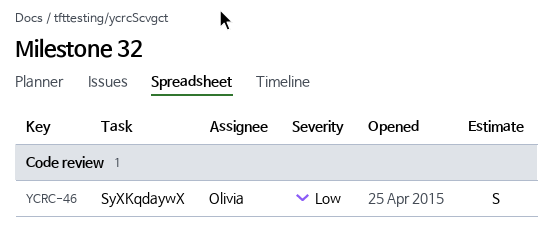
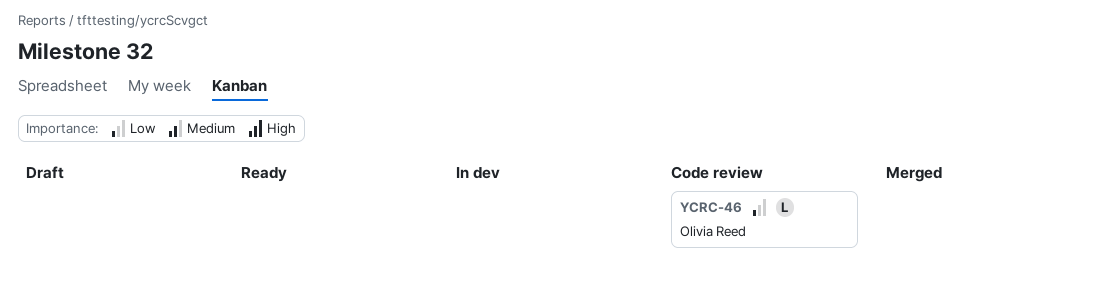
YCRC-46, estimate: S -> L

